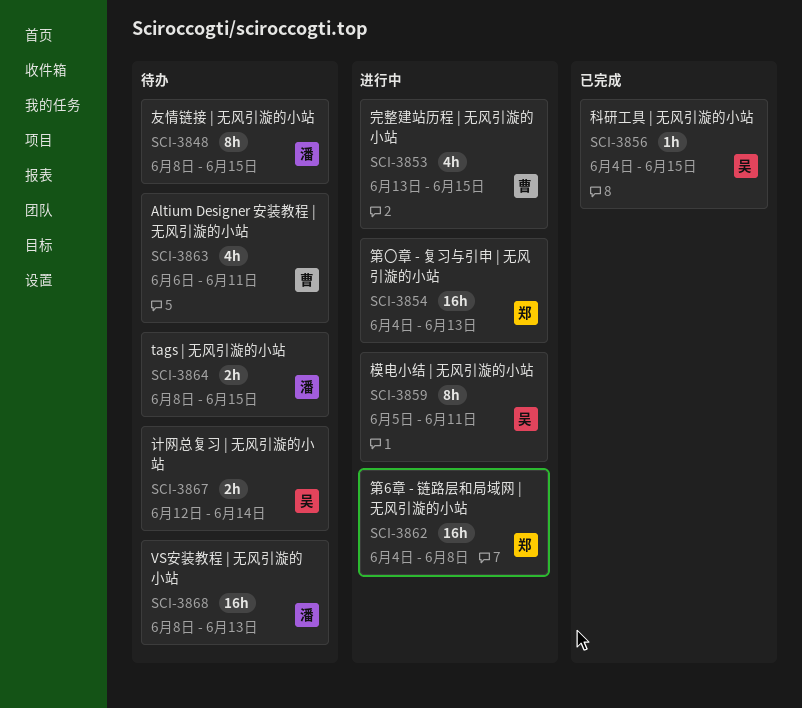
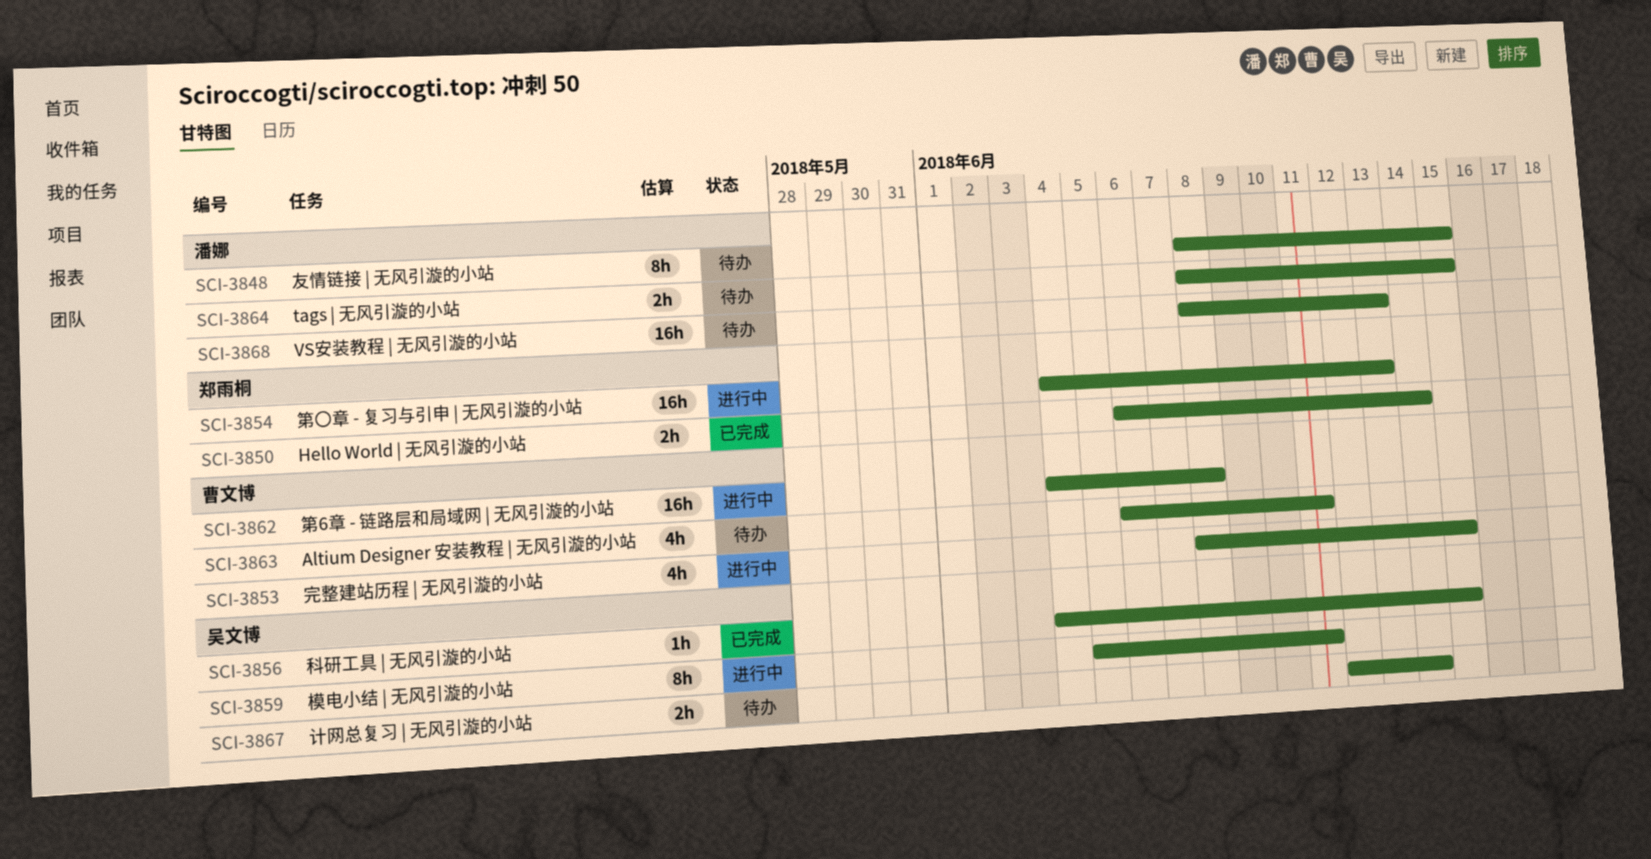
SCI-3850: none -> present
SCI-3853, start: Jun 13 -> Jun 8
SCI-3862, owner: 郑雨桐 -> 曹文博

